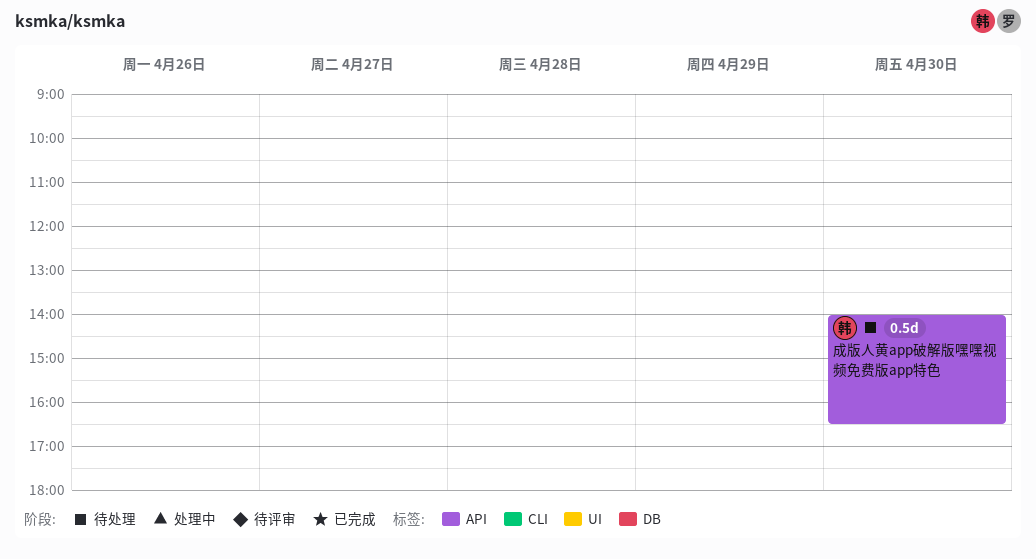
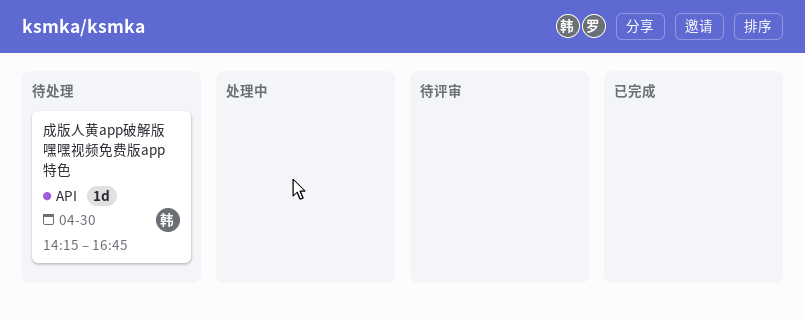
成版人黄app破解版嘿嘿视频免费版app特色, estimate: 0.5d -> 1d
成版人黄app破解版嘿嘿视频免费版app特色, begins: 14:00 -> 14:15
成版人黄app破解版嘿嘿视频免费版app特色, ends: 16:30 -> 16:45

